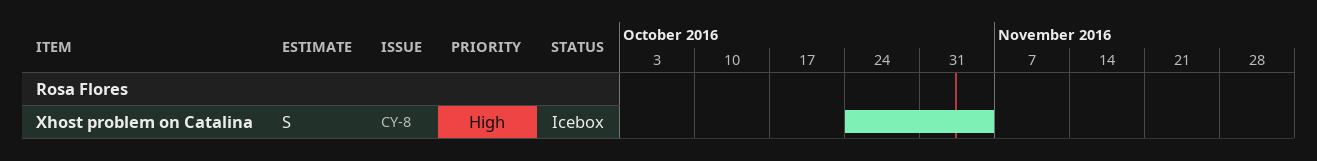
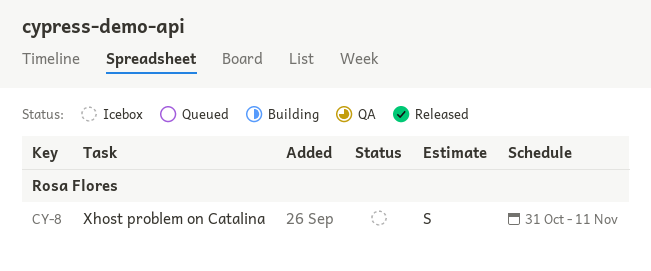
CY-8, start: Oct 24 -> Oct 31
CY-8, due: Nov 4 -> Nov 11

